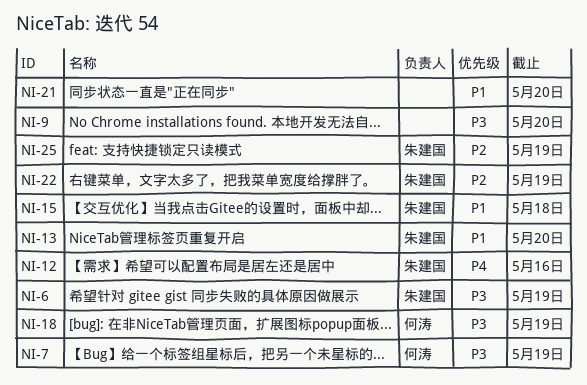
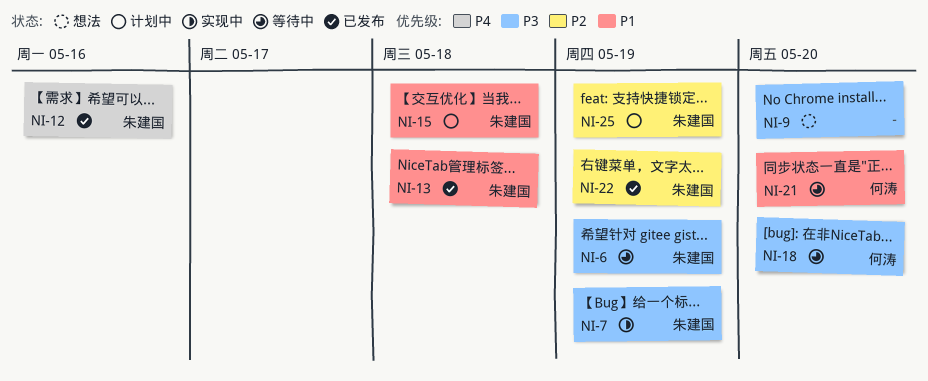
NI-7, owner: 何涛 -> 朱建国
NI-13, due: May 20 -> May 18
NI-18, due: May 19 -> May 20
NI-21, owner: none -> 何涛

